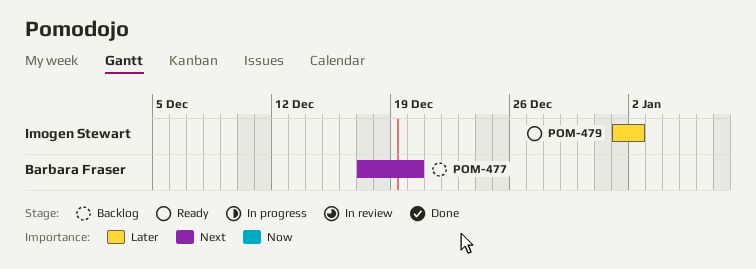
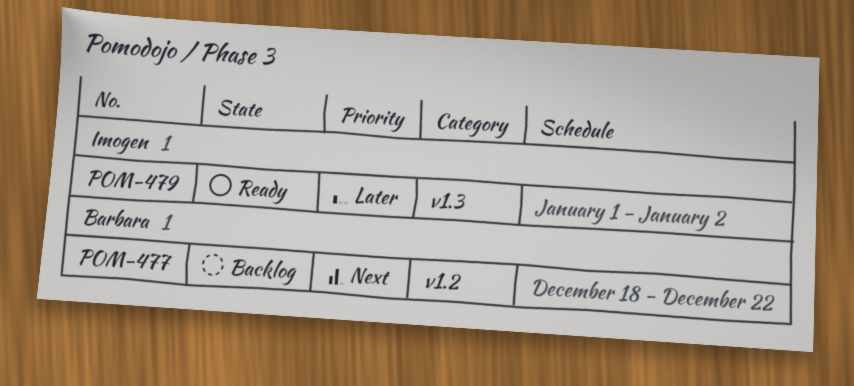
POM-477, start: Dec 17 -> Dec 18
POM-477, due: Dec 20 -> Dec 22

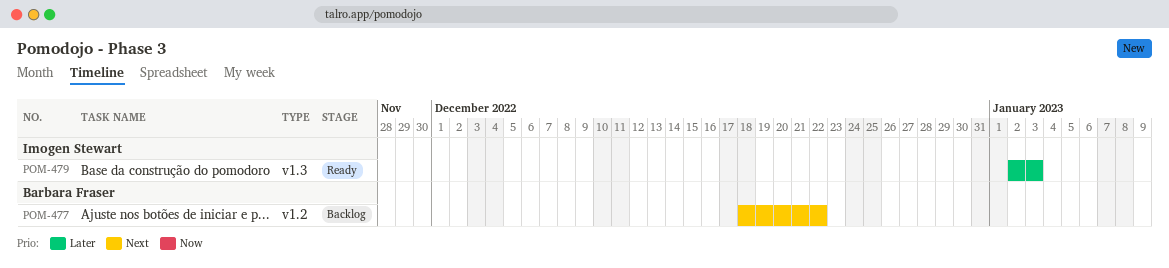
POM-479, start: Jan 1 -> Jan 2
POM-479, due: Jan 2 -> Jan 3

